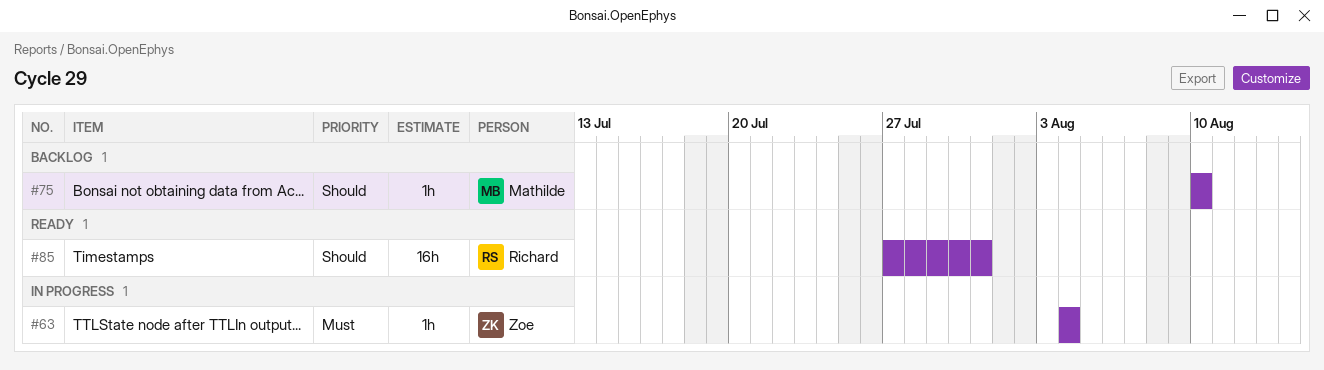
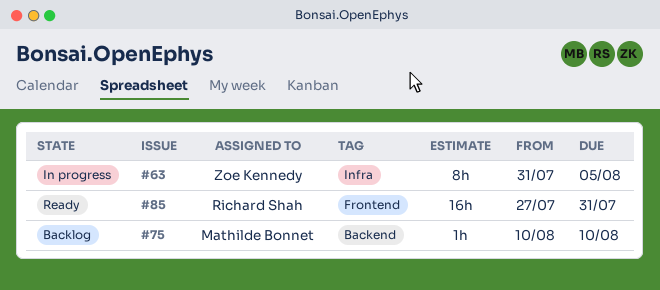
#63, estimate: 1h -> 8h
#63, start: Aug 4 -> Jul 31
#63, due: Aug 4 -> Aug 5

